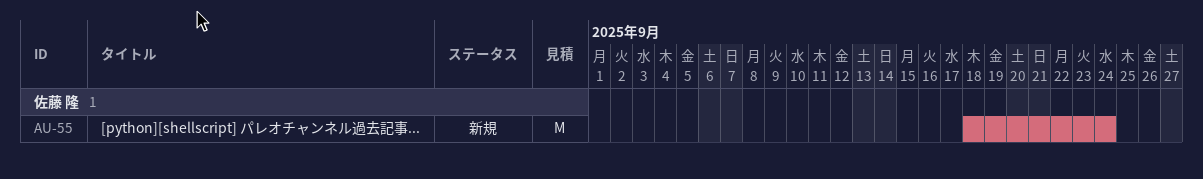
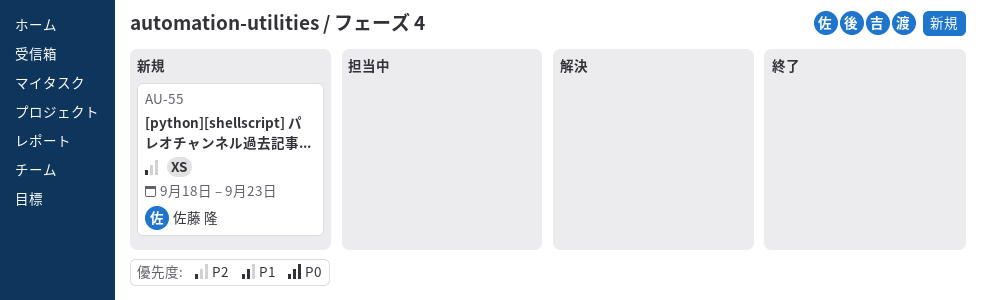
AU-55, estimate: M -> XS
AU-55, due: Sep 24 -> Sep 23

